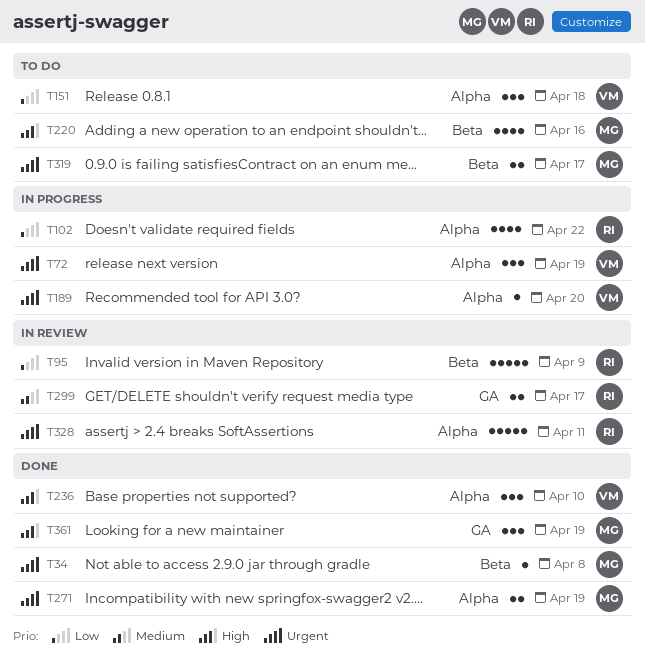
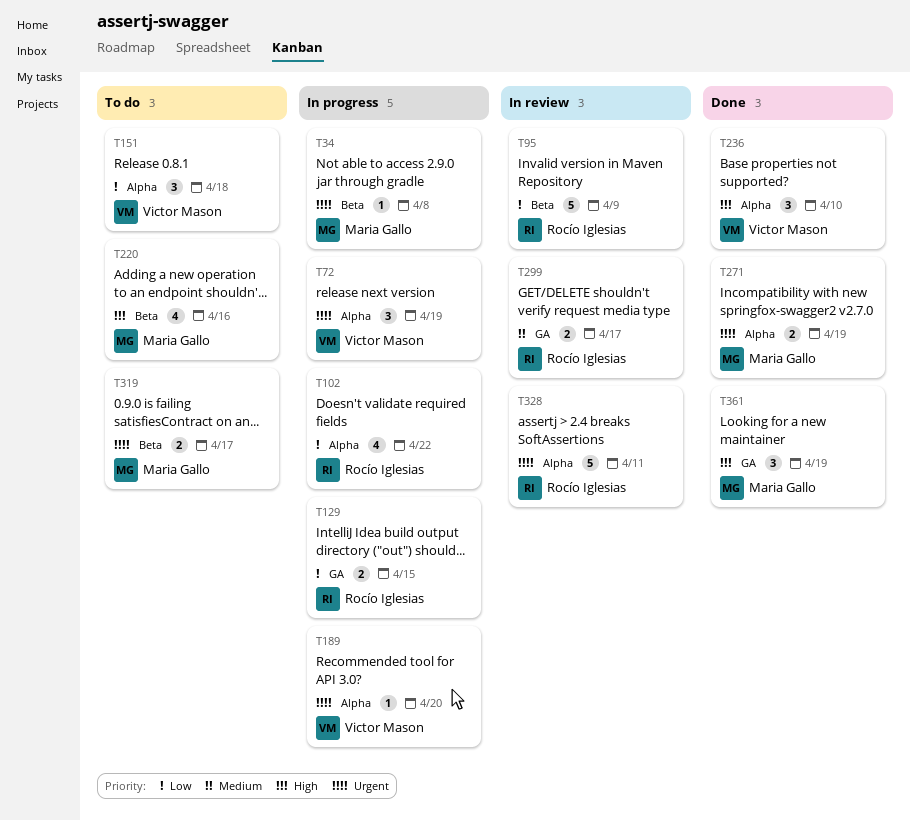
T34, status: Done -> In progress
T129: none -> present

